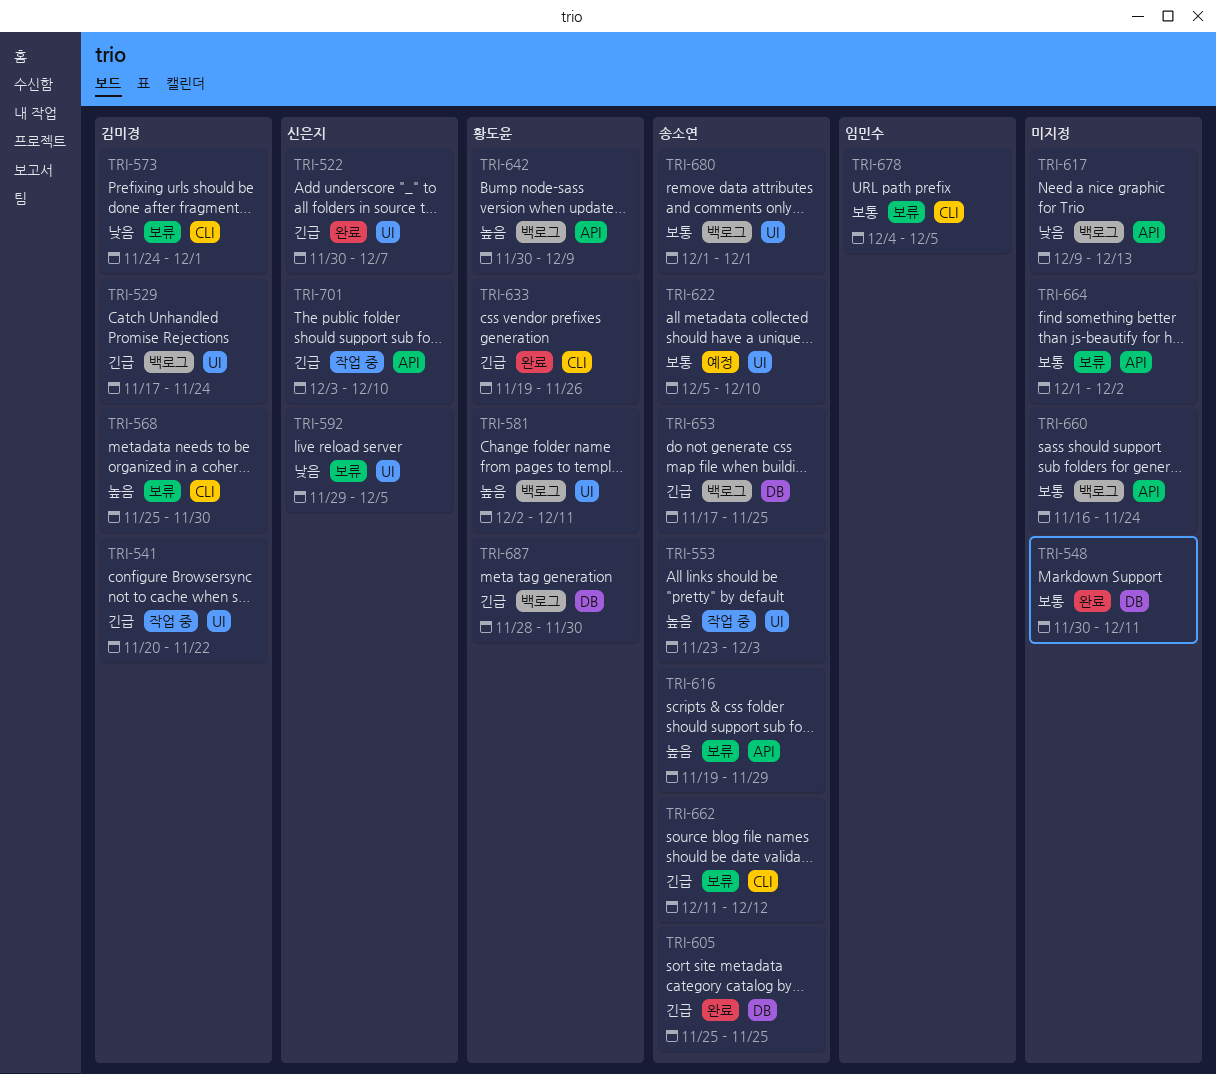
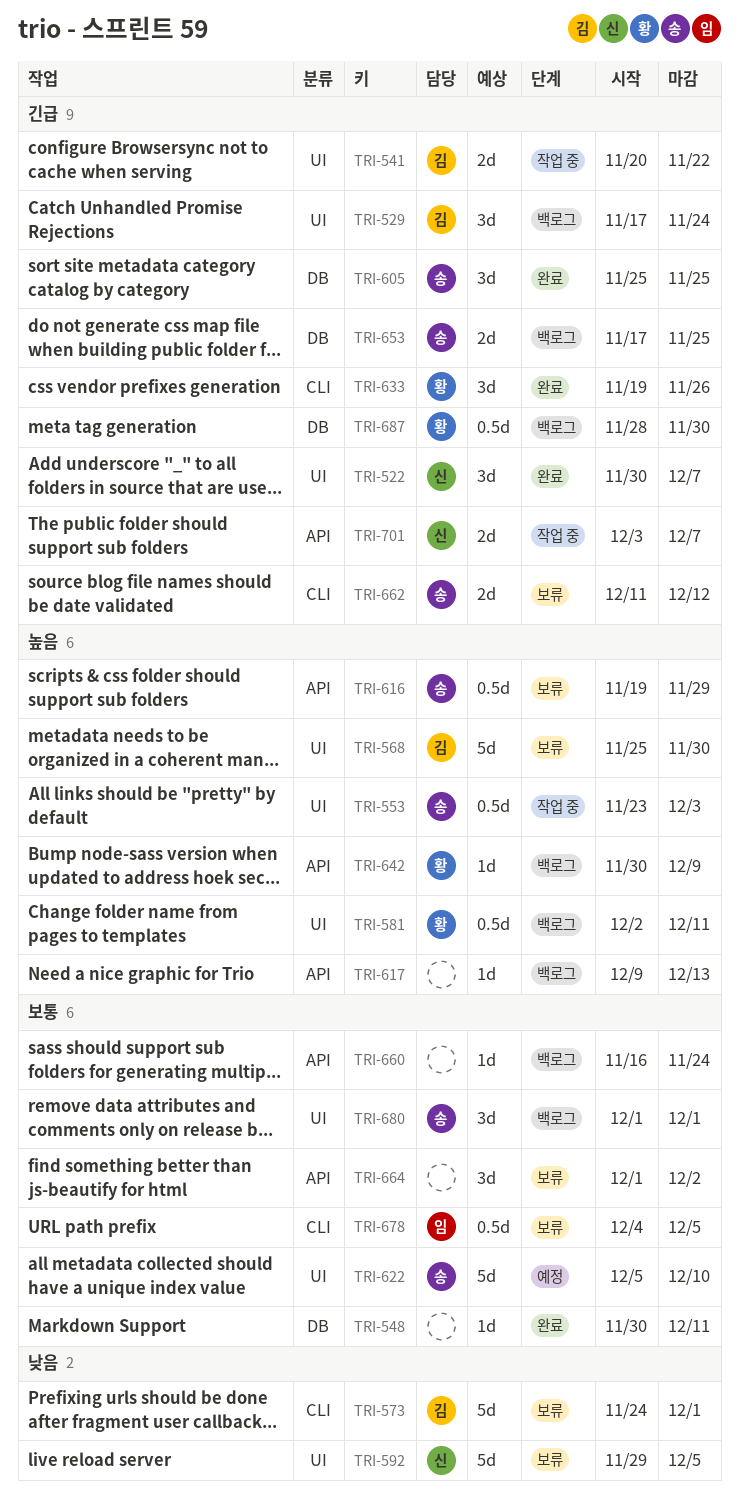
TRI-568, label: CLI -> UI
TRI-617, priority: 낮음 -> 높음
TRI-701, due: Dec 10 -> Dec 7

